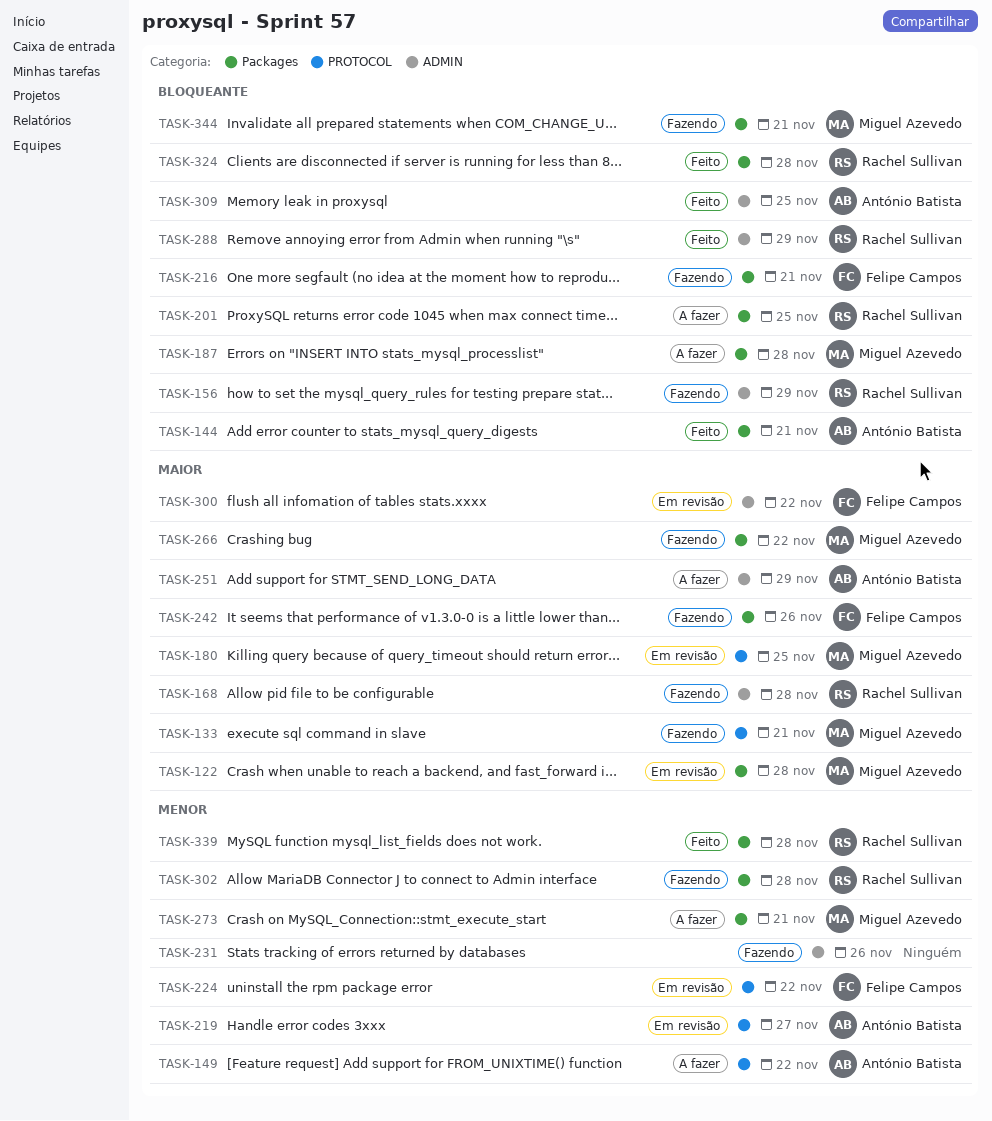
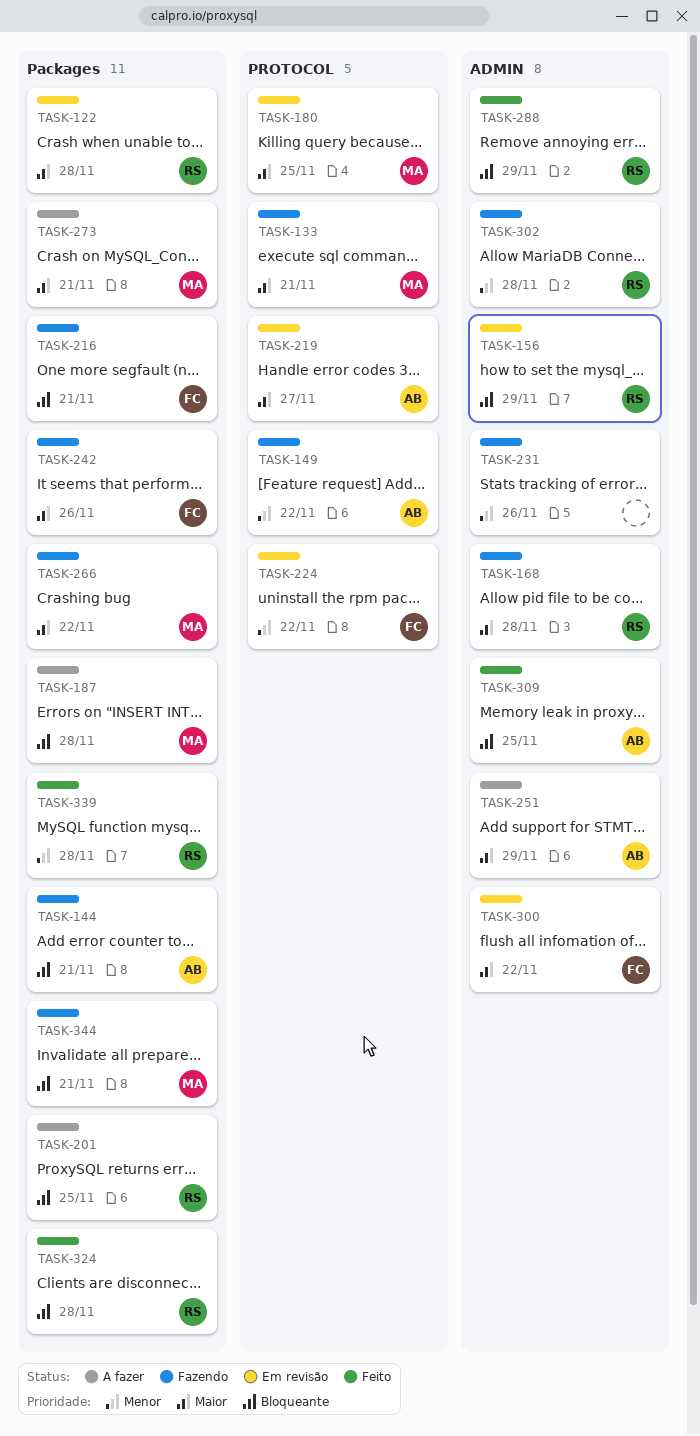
TASK-122, owner: Miguel Azevedo -> Rachel Sullivan
TASK-144, status: Feito -> Fazendo
TASK-149, status: A fazer -> Fazendo
TASK-156, status: Fazendo -> Em revisão
TASK-219, priority: Menor -> Maior
TASK-273, priority: Menor -> Maior
TASK-302, label: Packages -> ADMIN

